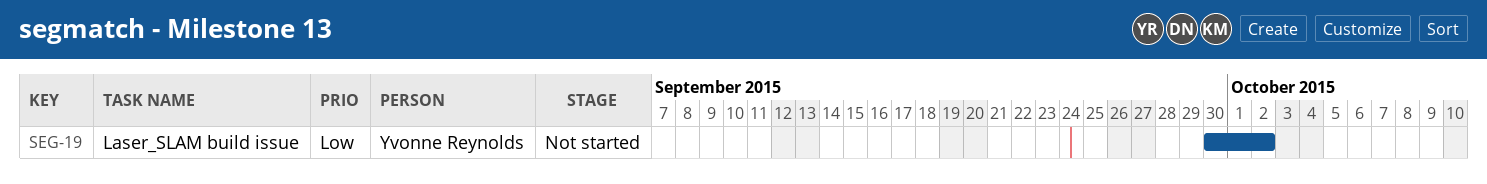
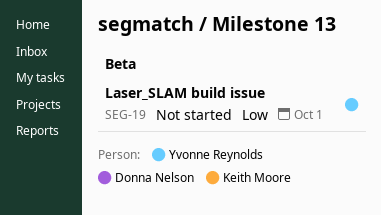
SEG-19, due: Oct 2 -> Oct 1

